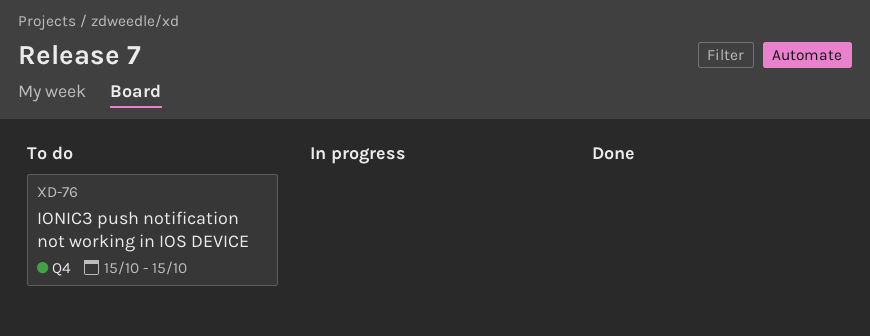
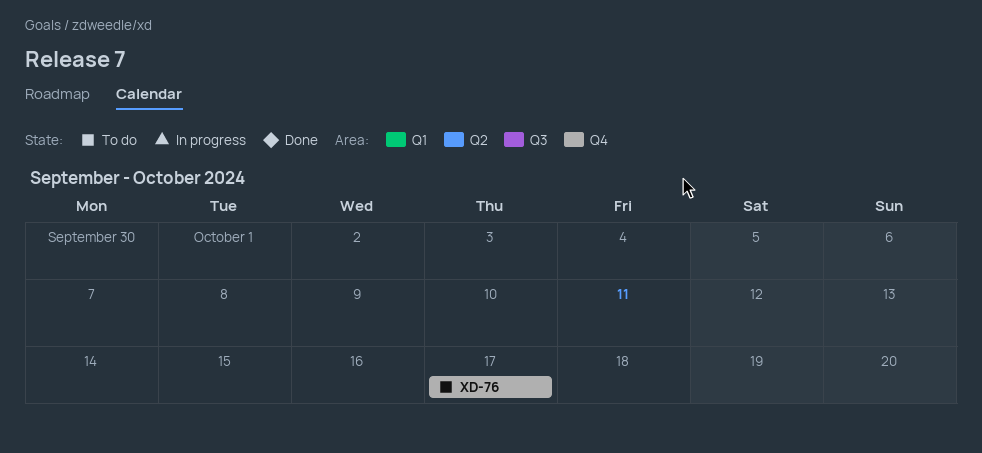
XD-76, start: Oct 15 -> Oct 17
XD-76, due: Oct 15 -> Oct 17

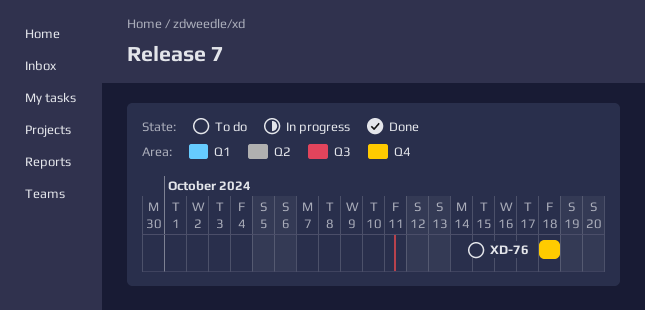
XD-76, start: Oct 17 -> Oct 18
XD-76, due: Oct 17 -> Oct 18

